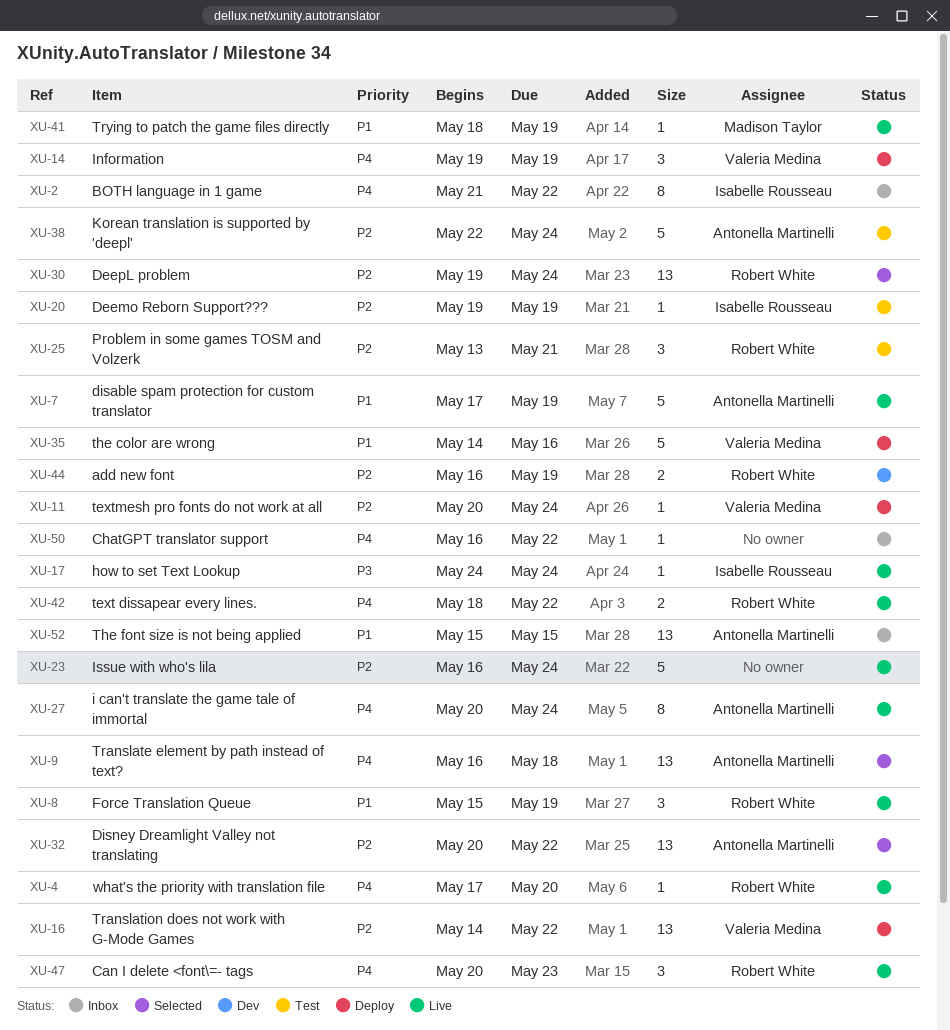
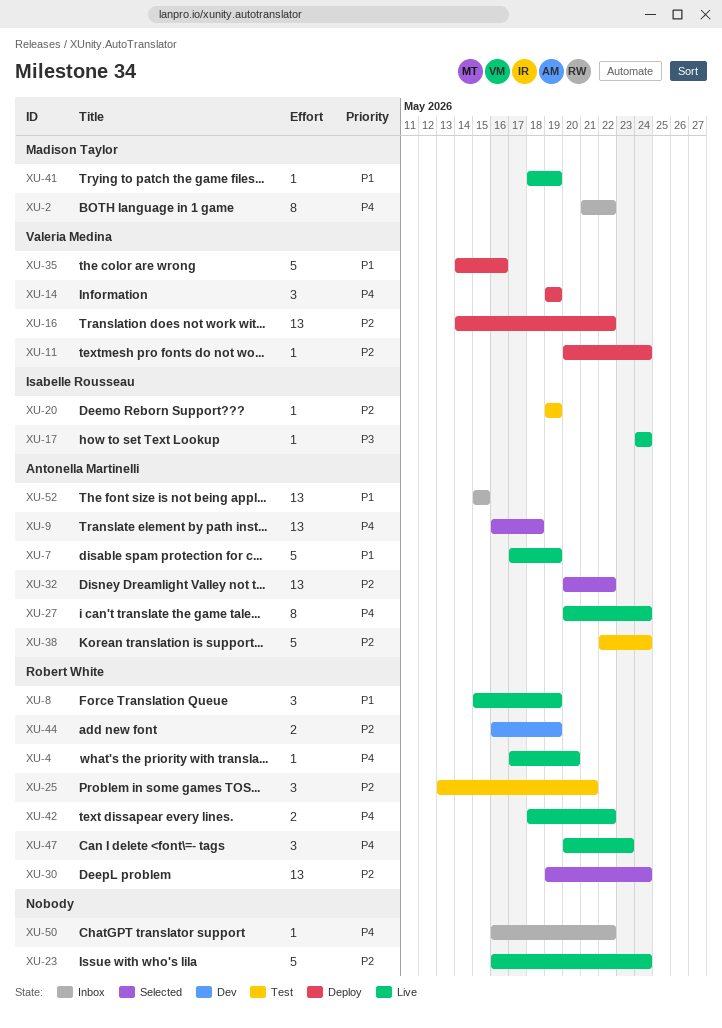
XU-2, owner: Isabelle Rousseau -> Madison Taylor

